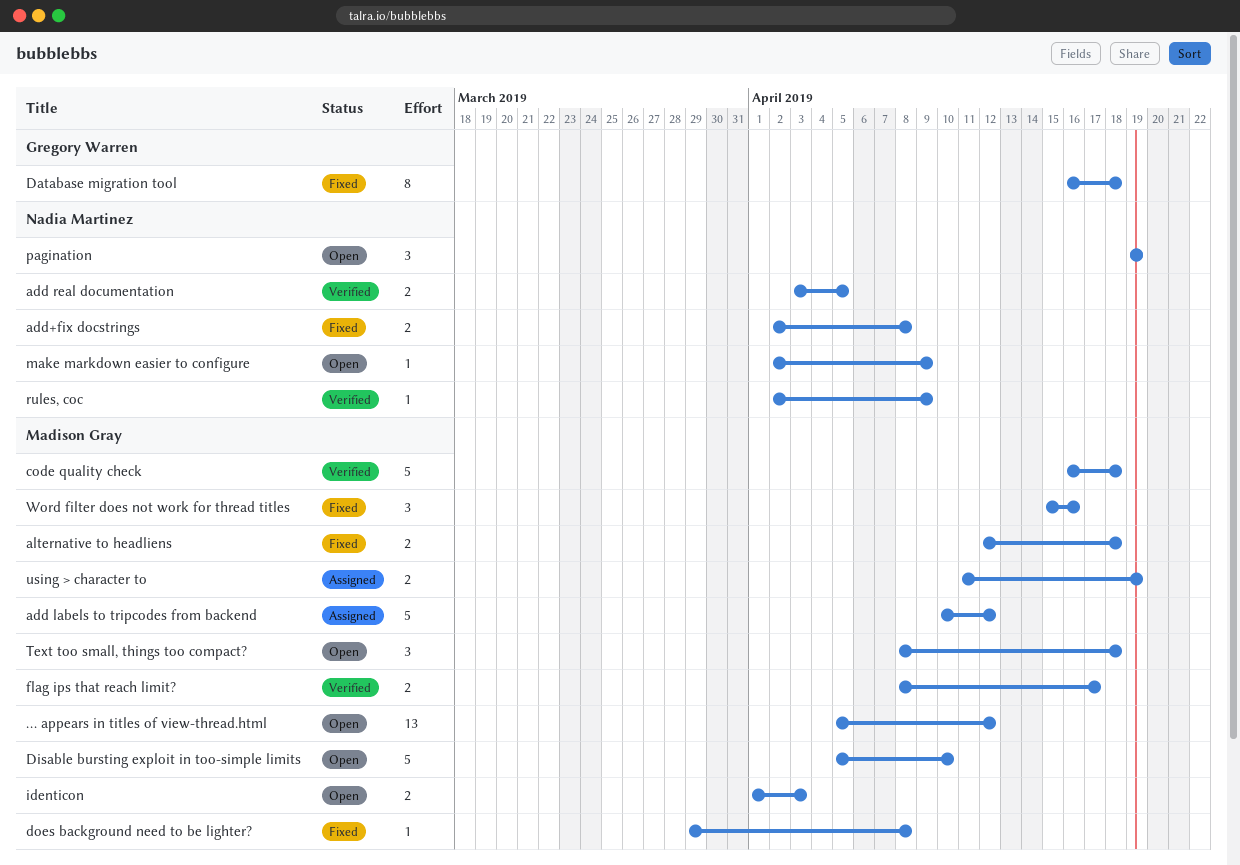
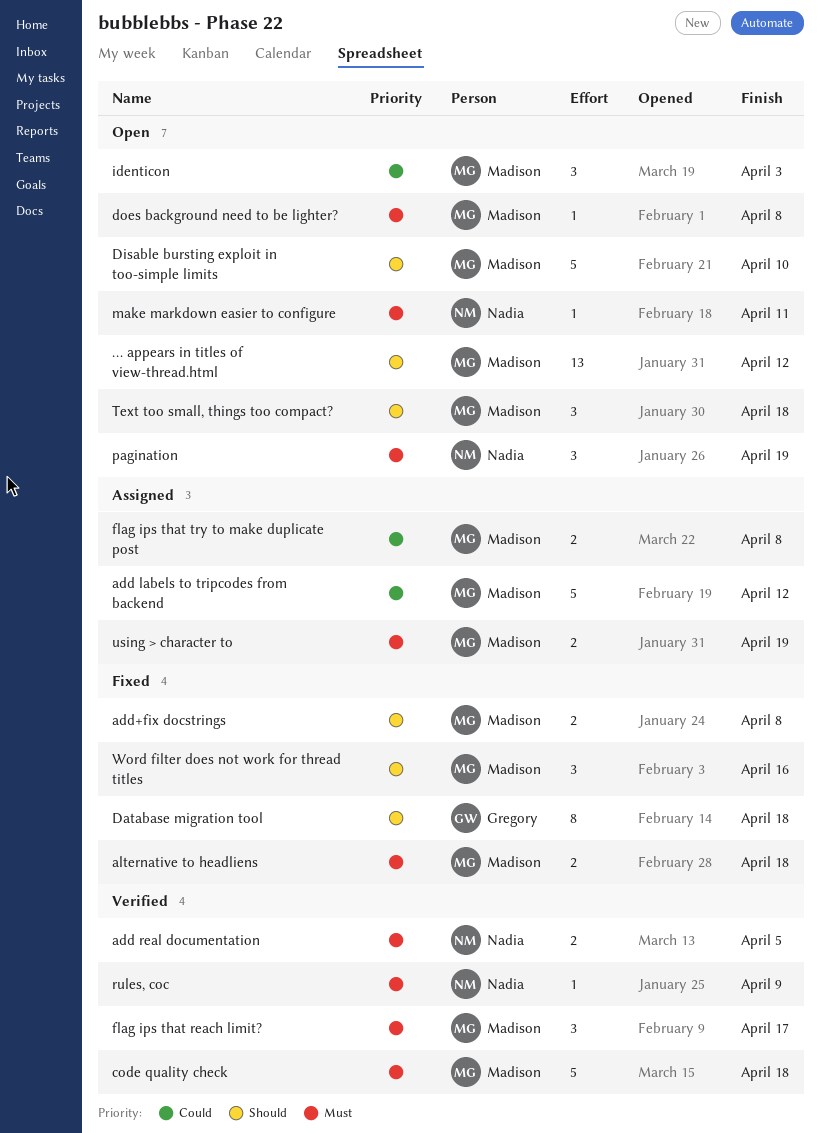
add+fix docstrings, owner: Nadia Martinez -> Madison Gray
does background need to be lighter?, status: Fixed -> Open
flag ips that reach limit?, estimate: 2 -> 3
flag ips that try to make duplicate post: none -> present
identicon, estimate: 2 -> 3
make markdown easier to configure, due: Apr 9 -> Apr 11

